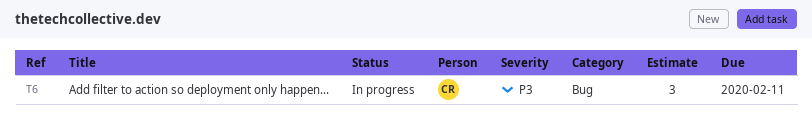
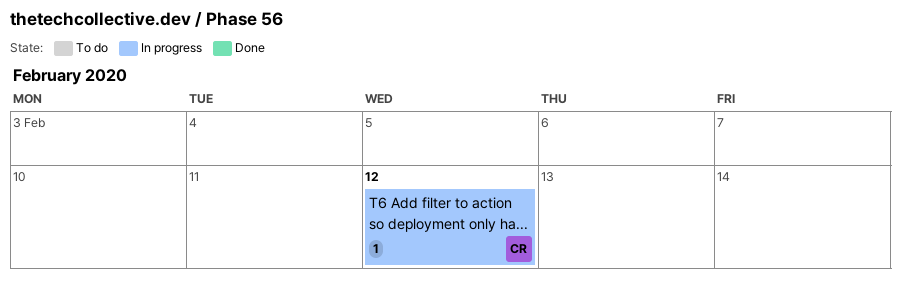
T6, estimate: 3 -> 1
T6, due: Feb 11 -> Feb 12

